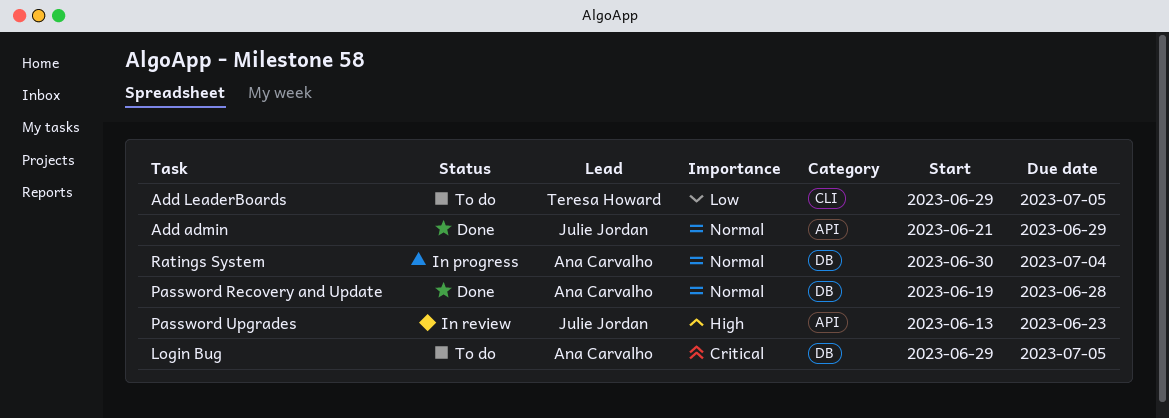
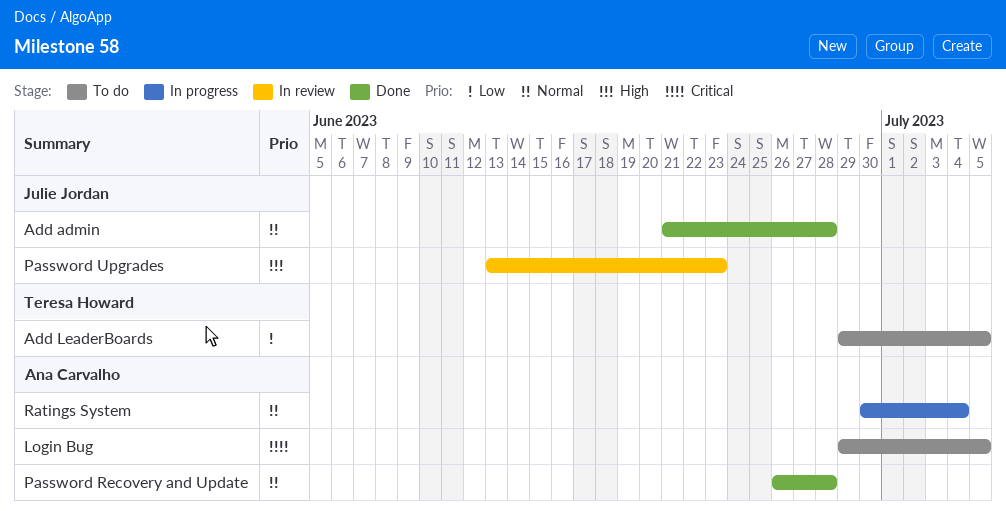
Add admin, due: Jun 29 -> Jun 28
Password Recovery and Update, start: Jun 19 -> Jun 26

